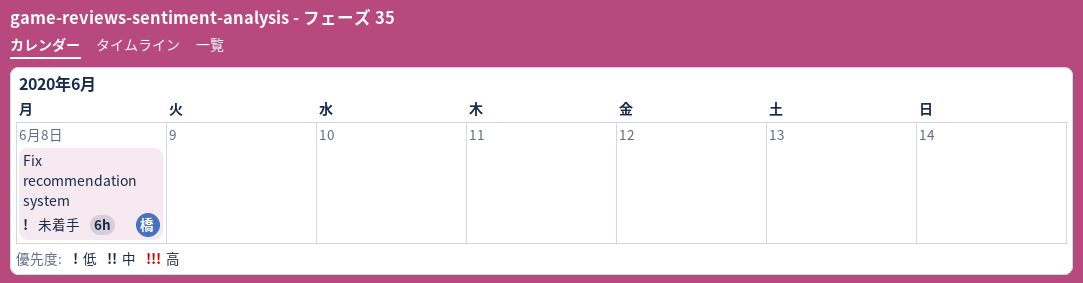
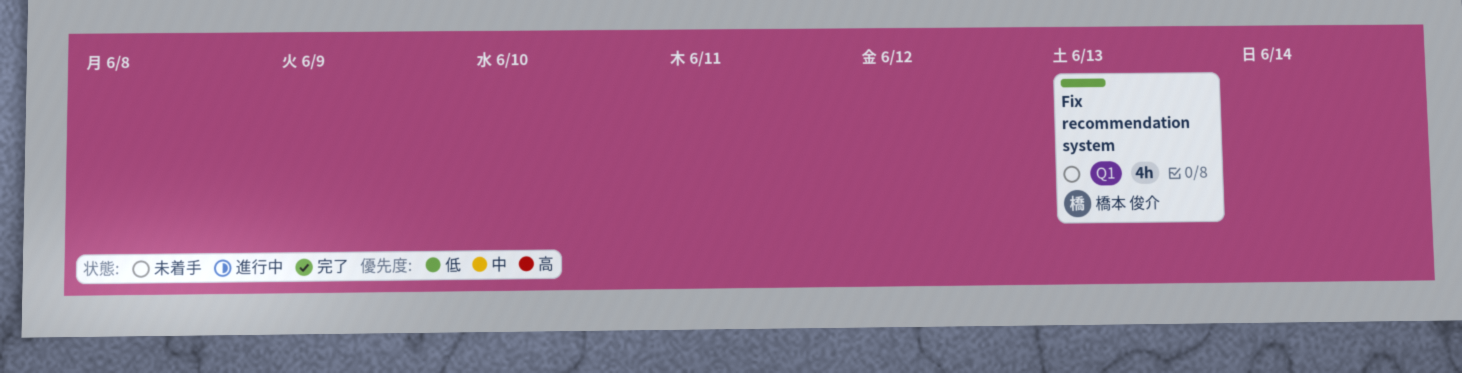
Fix recommendation system, estimate: 6h -> 4h
Fix recommendation system, due: Jun 8 -> Jun 13

